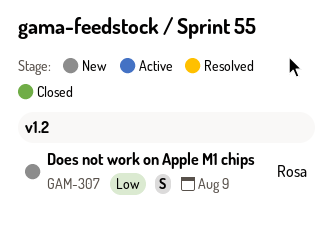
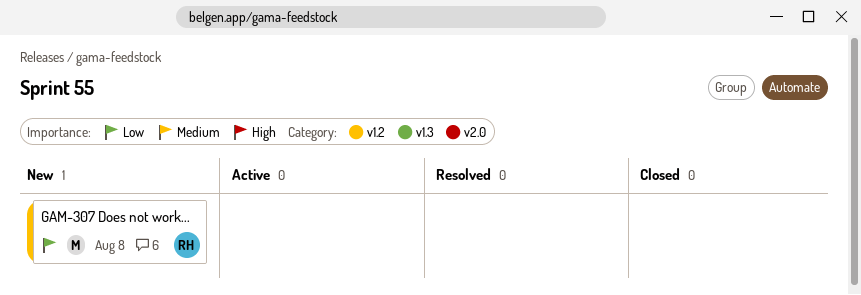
GAM-307, estimate: S -> M
GAM-307, due: Aug 9 -> Aug 8

